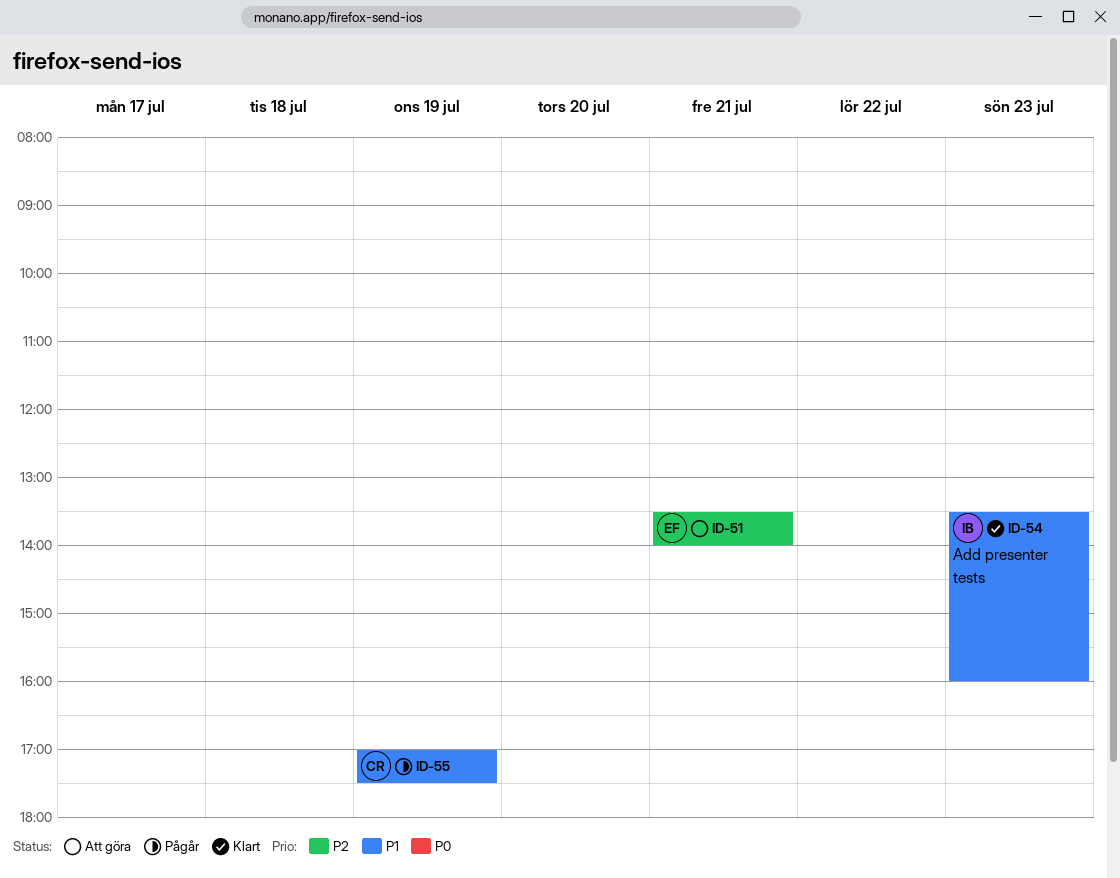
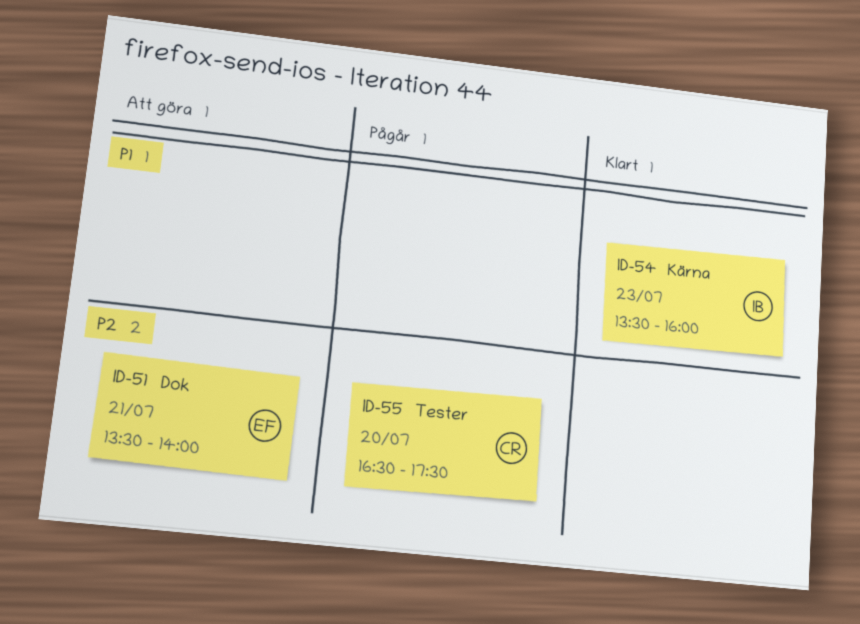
ID-55, priority: P1 -> P2
ID-55, day: Jul 19 -> Jul 20
ID-55, begins: 17:00 -> 16:30

